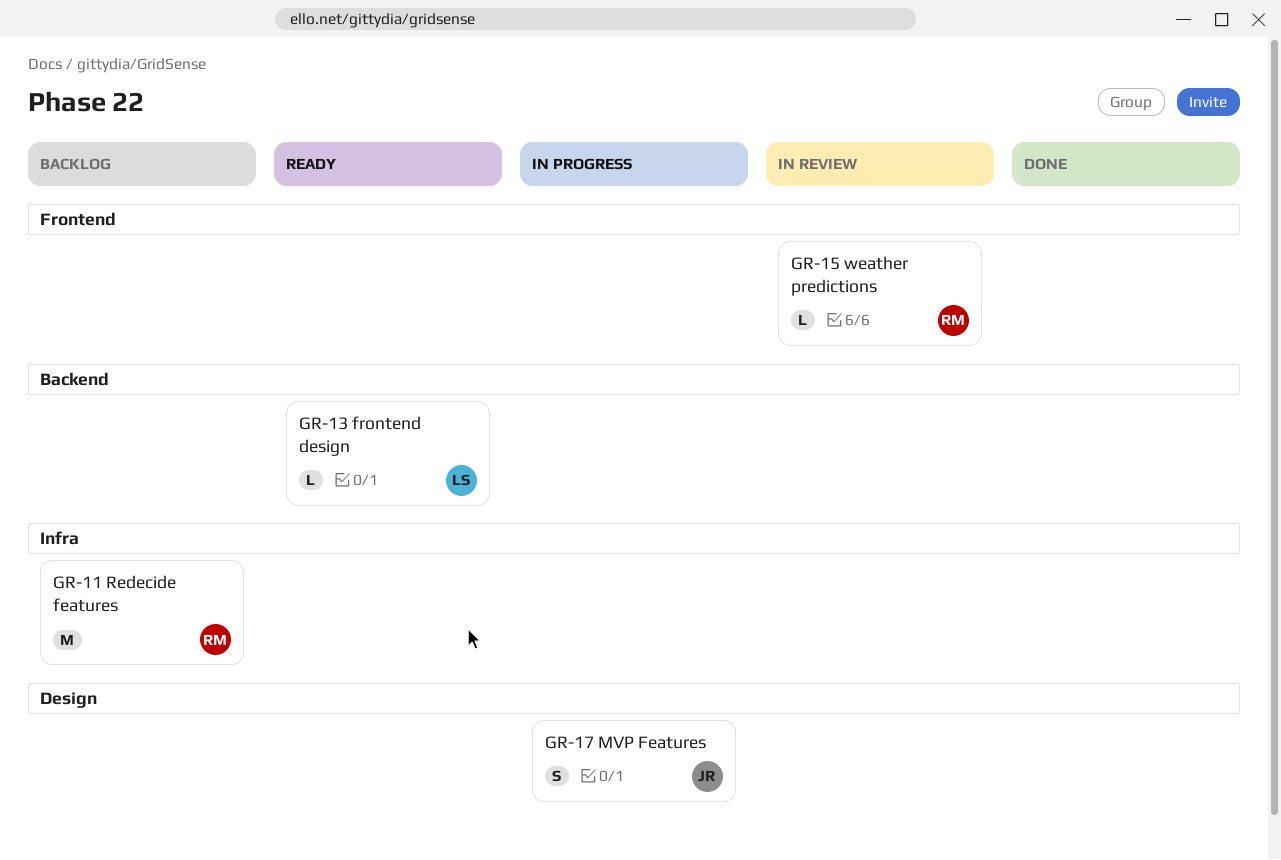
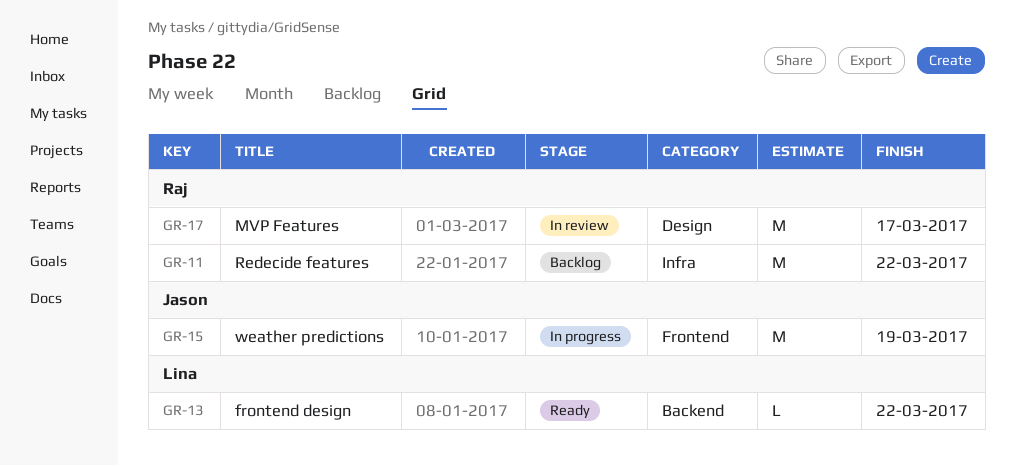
GR-15, status: In review -> In progress
GR-15, owner: Raj -> Jason
GR-15, estimate: L -> M
GR-17, status: In progress -> In review
GR-17, owner: Jason -> Raj
GR-17, estimate: S -> M

